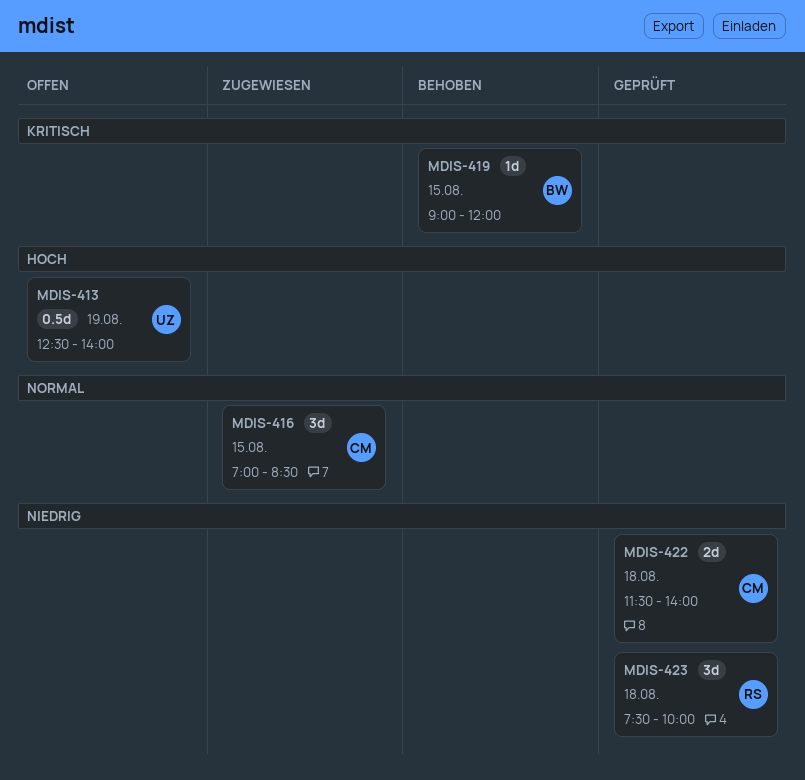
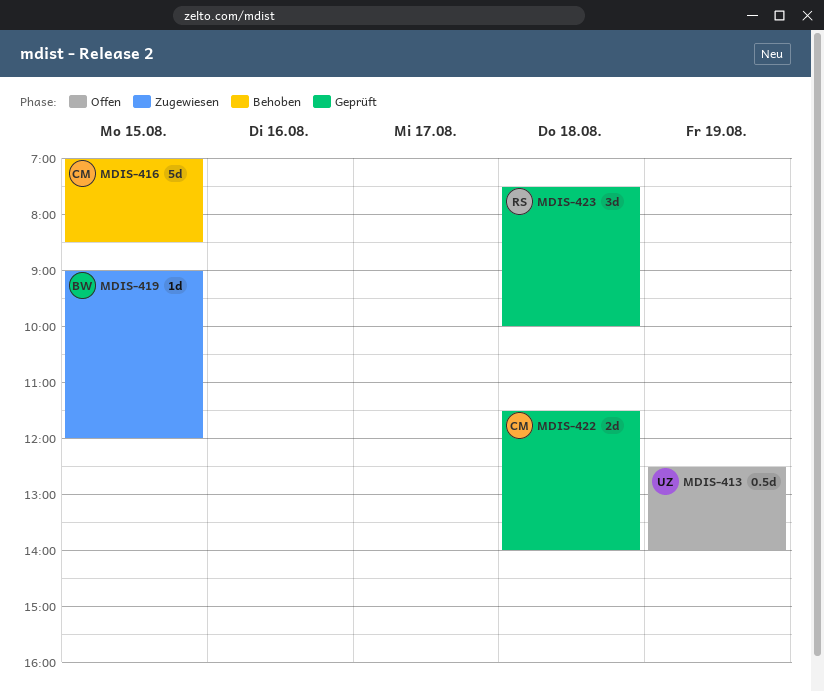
MDIS-416, status: Zugewiesen -> Behoben
MDIS-416, estimate: 3d -> 5d
MDIS-419, status: Behoben -> Zugewiesen

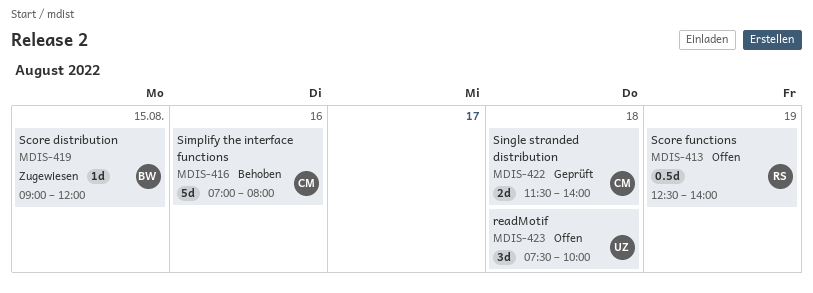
MDIS-413, owner: UZ -> RS
MDIS-416, day: Aug 15 -> Aug 16
MDIS-416, ends: 08:30 -> 08:00
MDIS-423, status: Geprüft -> Offen
MDIS-423, owner: RS -> UZ

